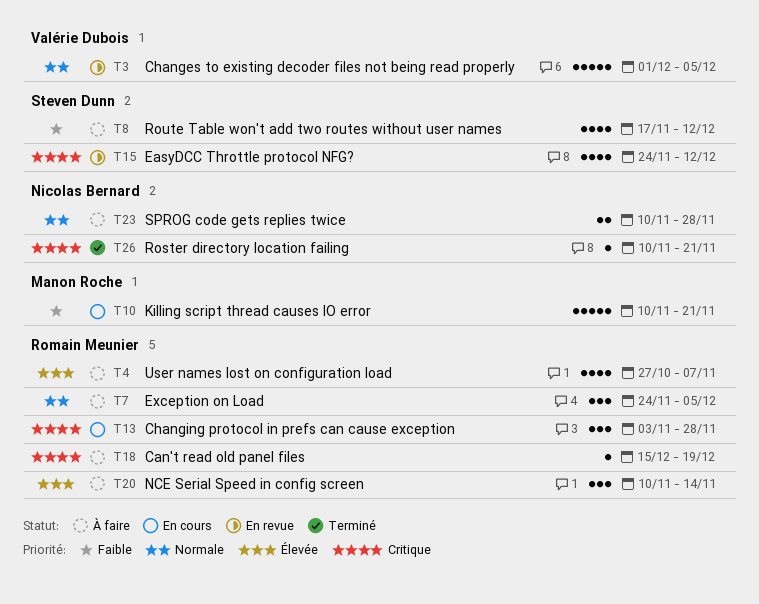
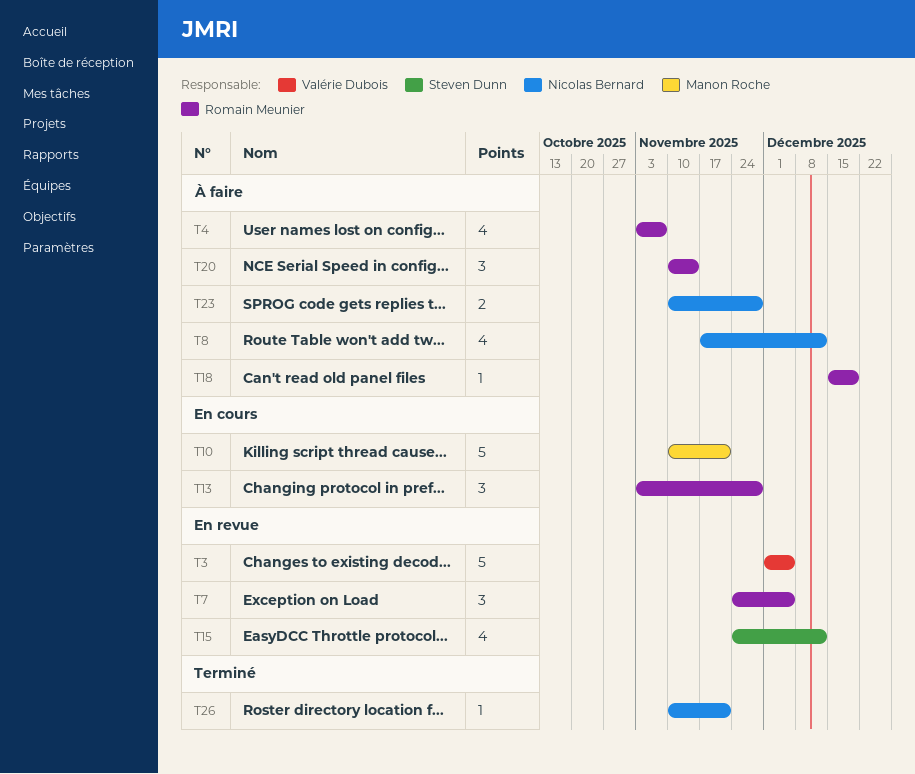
T4, start: Oct 27 -> Nov 3
T7, status: À faire -> En revue
T8, owner: Steven Dunn -> Nicolas Bernard

